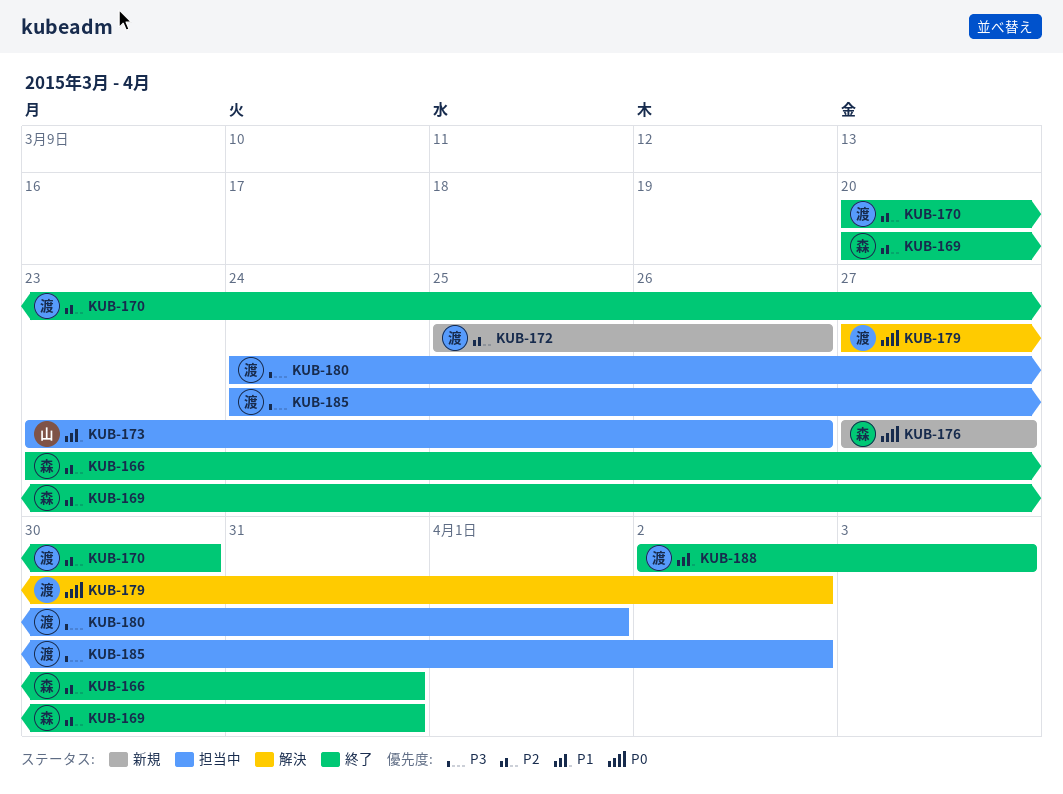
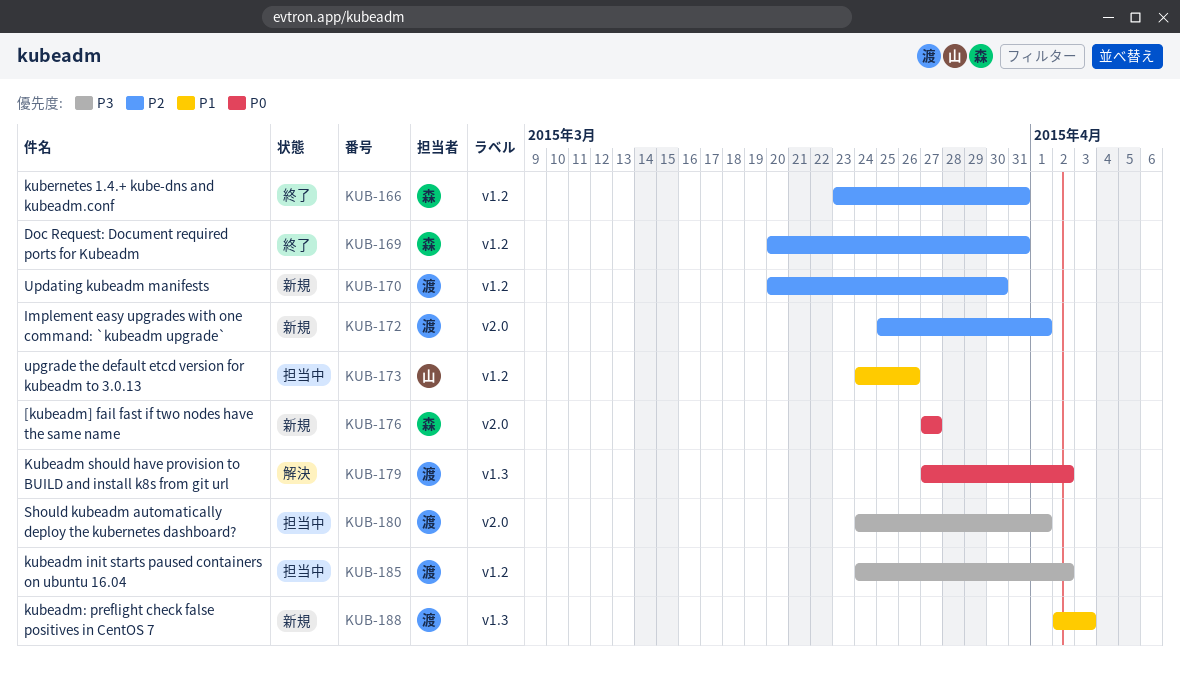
KUB-170, status: 終了 -> 新規
KUB-172, due: Mar 26 -> Apr 1
KUB-173, start: Mar 23 -> Mar 24
KUB-188, status: 終了 -> 新規

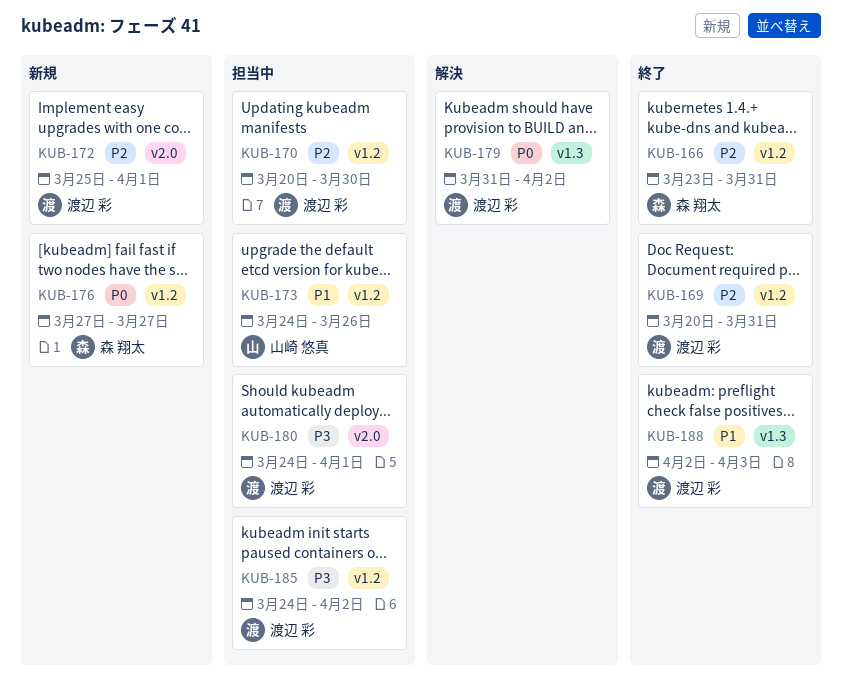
KUB-169, owner: 森 翔太 -> 渡辺 彩
KUB-170, status: 新規 -> 担当中
KUB-176, label: v2.0 -> v1.2
KUB-179, start: Mar 27 -> Mar 31
KUB-188, status: 新規 -> 終了

